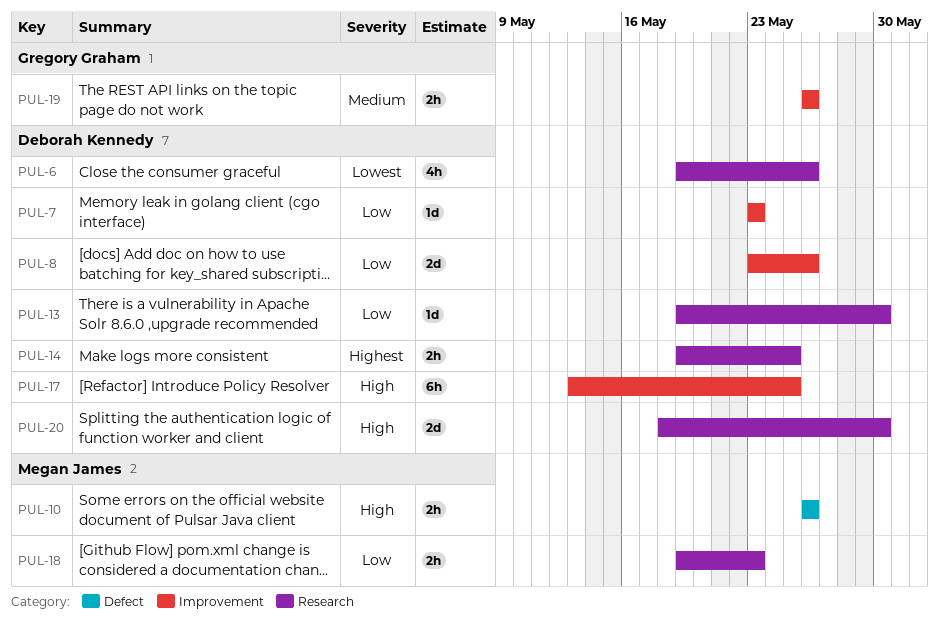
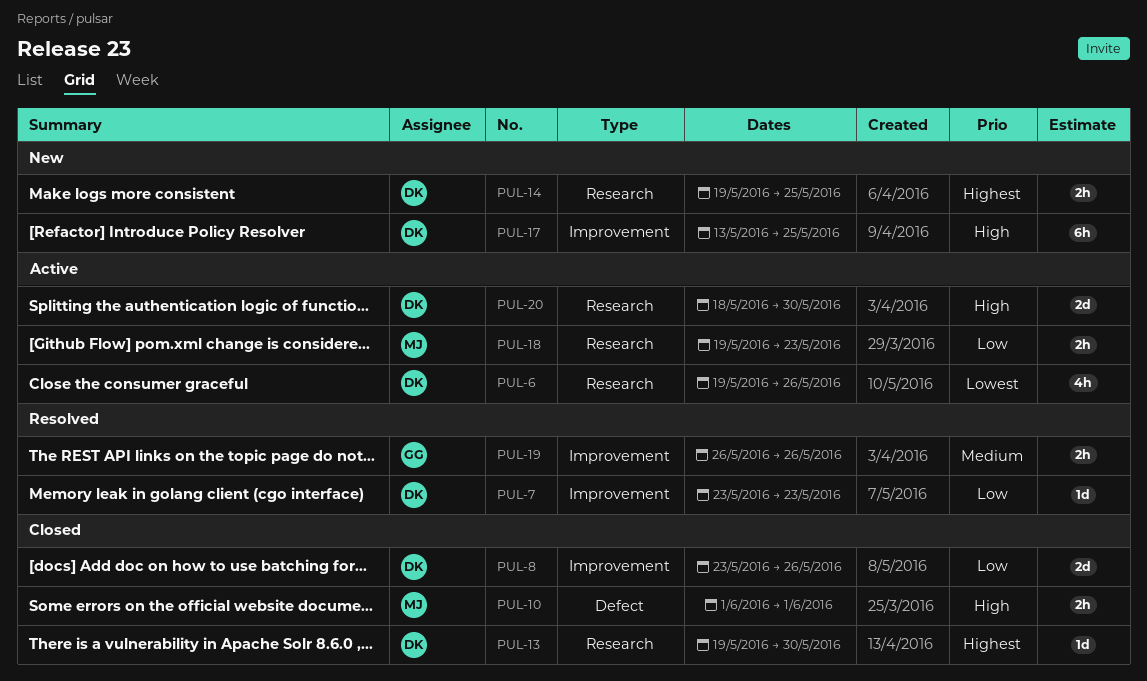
PUL-10, start: May 26 -> Jun 1
PUL-10, due: May 26 -> Jun 1
PUL-13, priority: Low -> Highest

